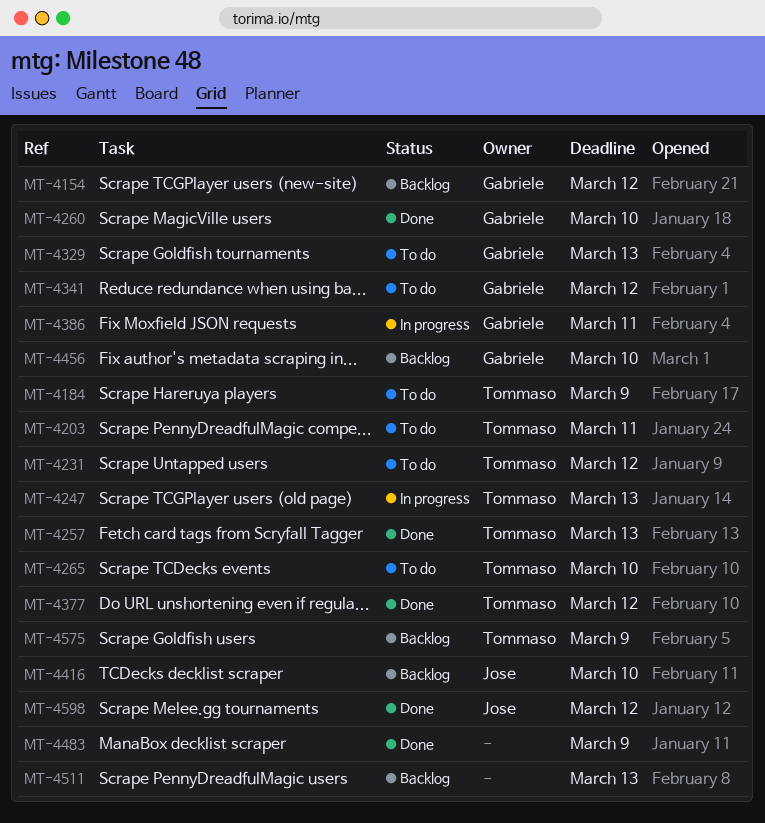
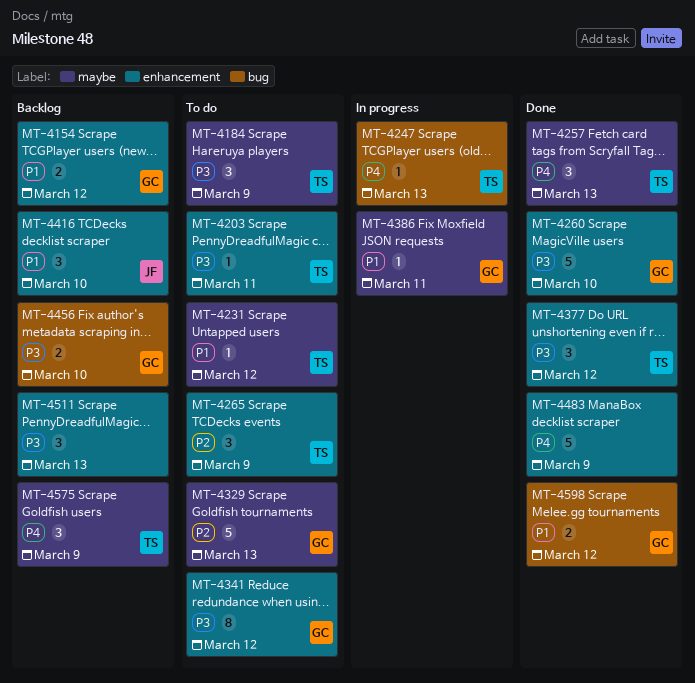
MT-4265, due: Mar 10 -> Mar 9
MT-4598, owner: Jose -> Gabriele

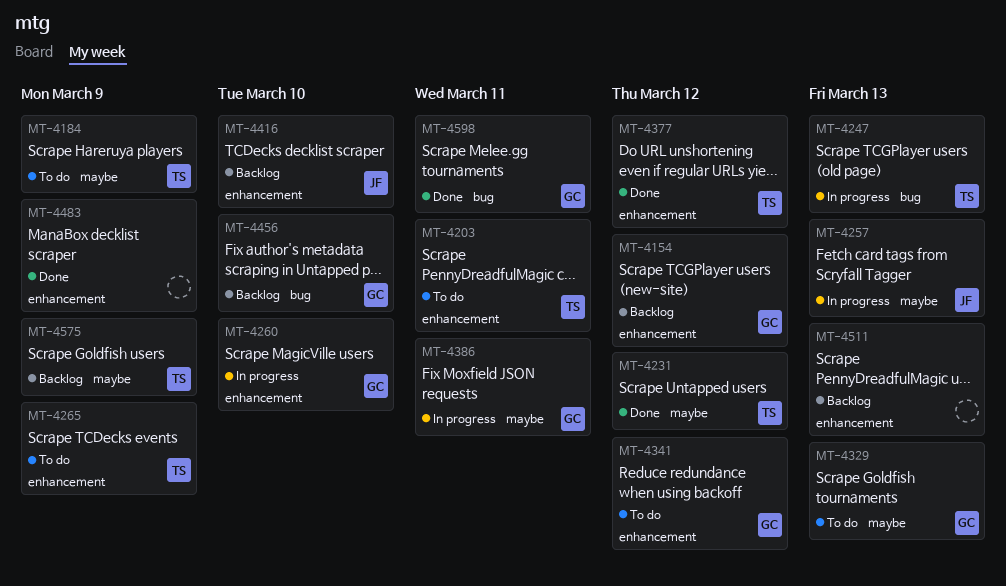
MT-4231, status: To do -> Done
MT-4257, status: Done -> In progress
MT-4257, owner: TS -> JF
MT-4260, status: Done -> In progress
MT-4598, due: Mar 12 -> Mar 11

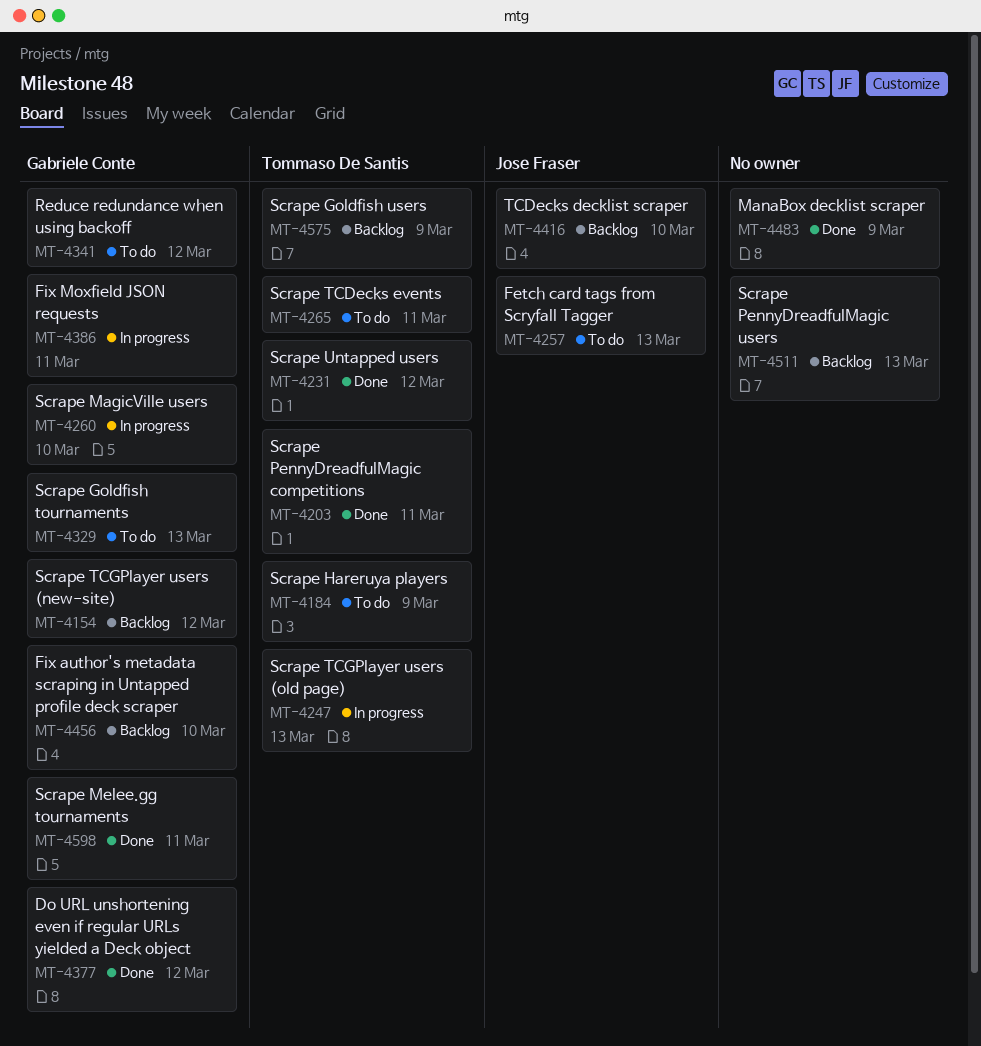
MT-4203, status: To do -> Done
MT-4257, status: In progress -> To do
MT-4265, due: Mar 9 -> Mar 11
MT-4377, owner: Tommaso De Santis -> Gabriele Conte

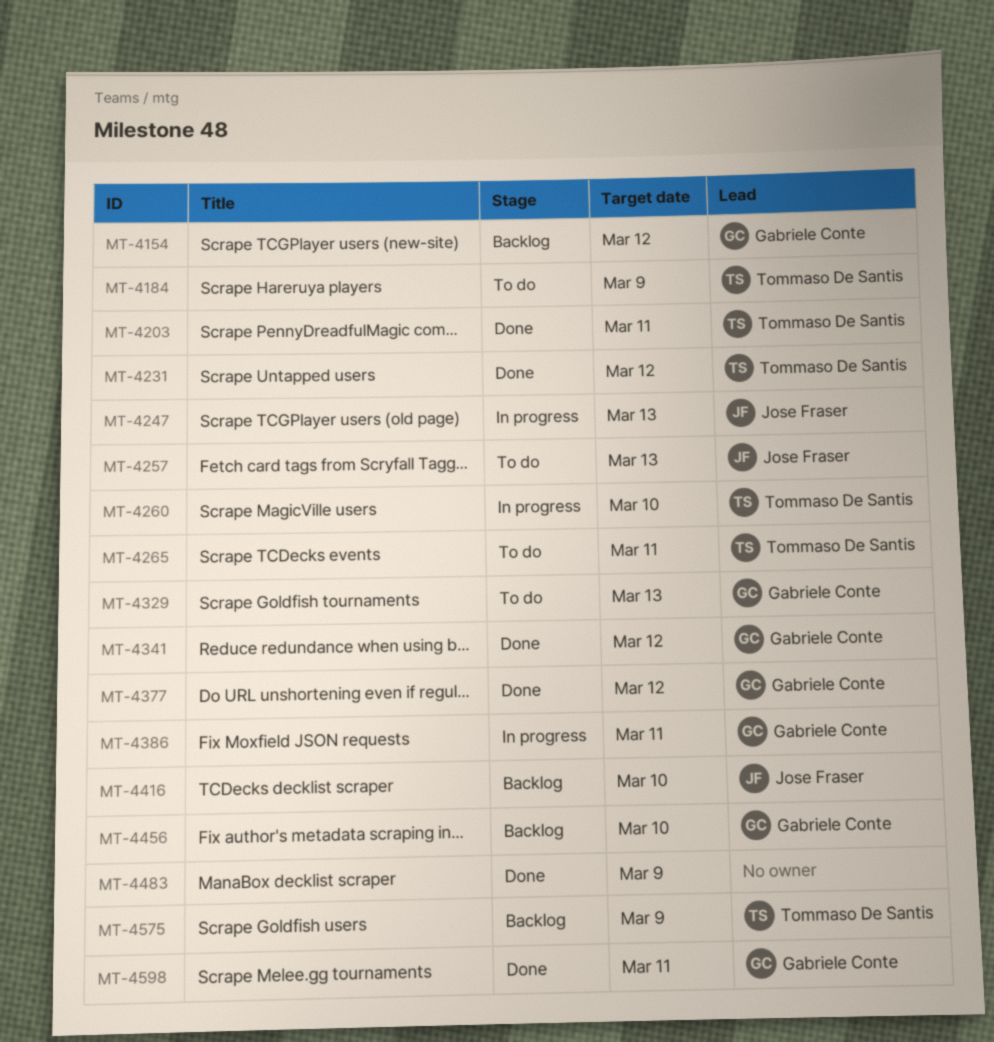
MT-4247, owner: Tommaso De Santis -> Jose Fraser
MT-4260, owner: Gabriele Conte -> Tommaso De Santis
MT-4341, status: To do -> Done
MT-4511: present -> none

